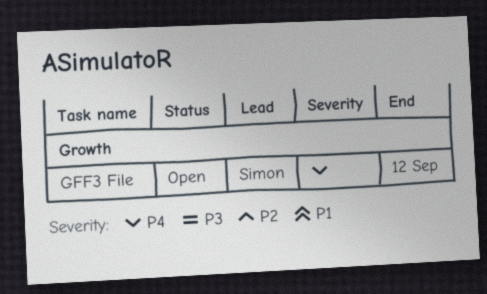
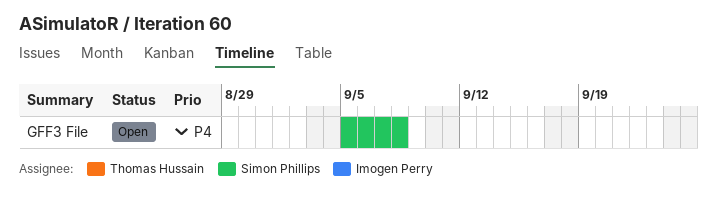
GFF3 File, due: Sep 12 -> Sep 8

